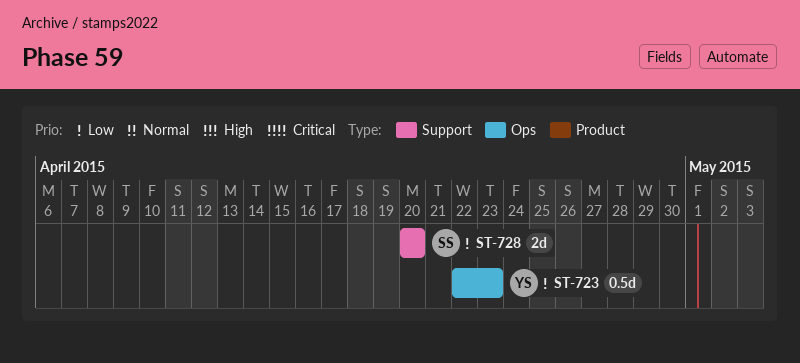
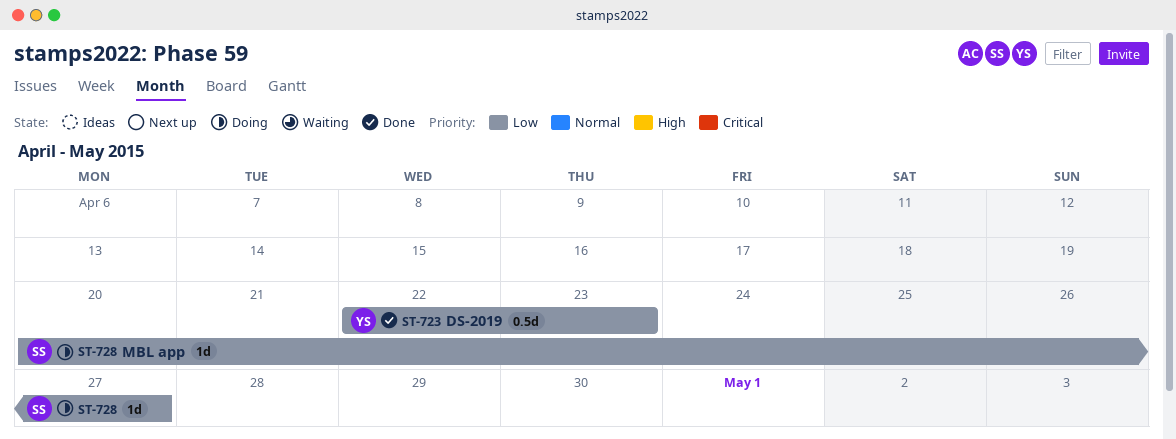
ST-728, estimate: 2d -> 1d
ST-728, due: Apr 20 -> Apr 27

